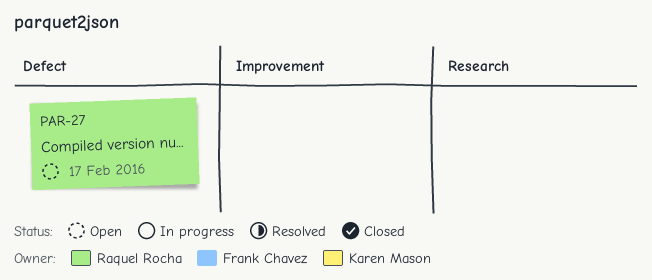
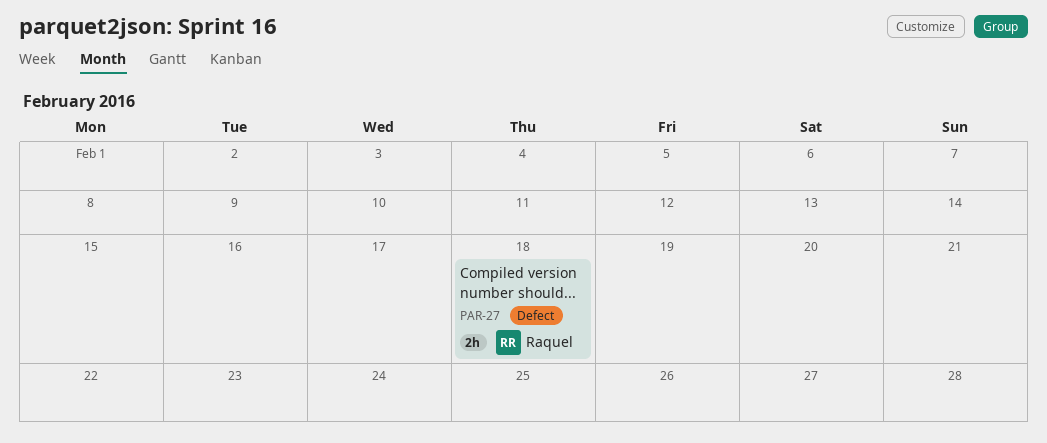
PAR-27, due: Feb 17 -> Feb 18

